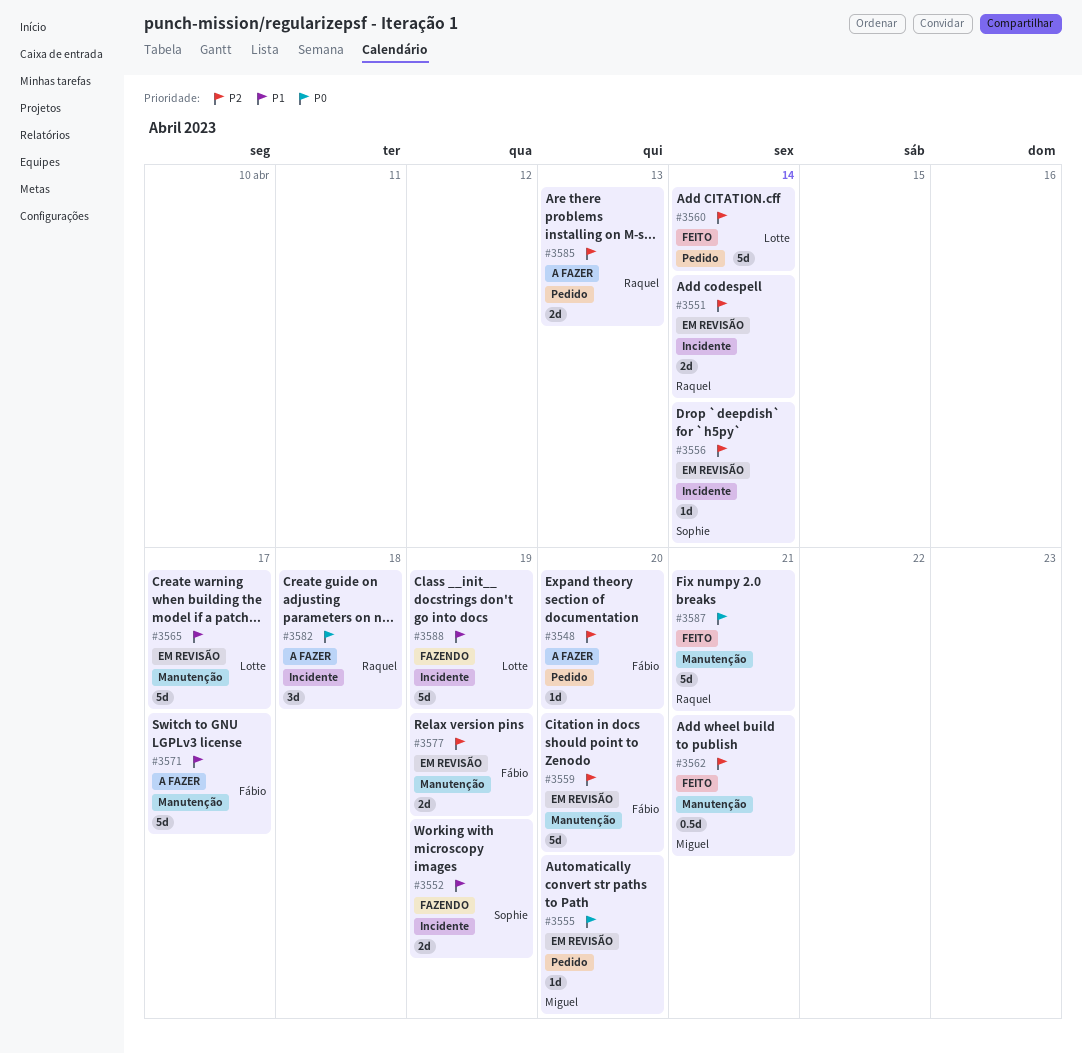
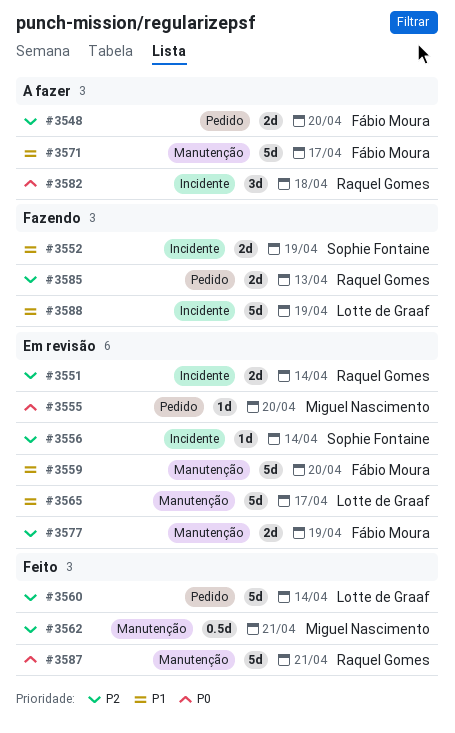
#3548, estimate: 1d -> 2d
#3559, priority: P2 -> P1
#3585, status: A fazer -> Fazendo

